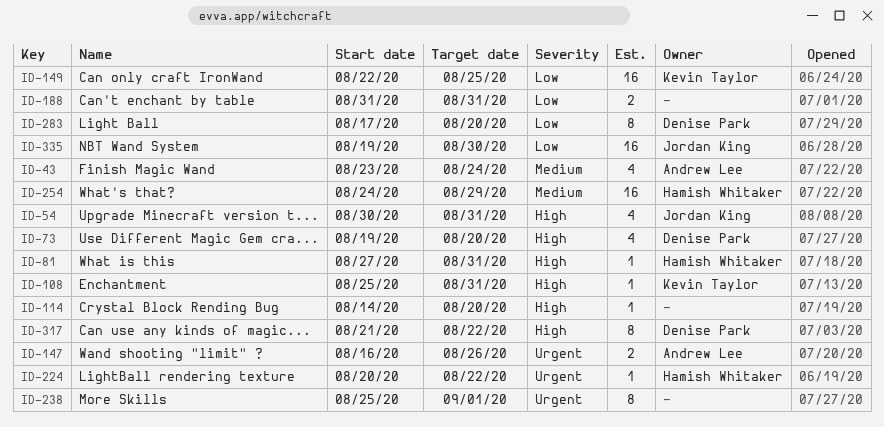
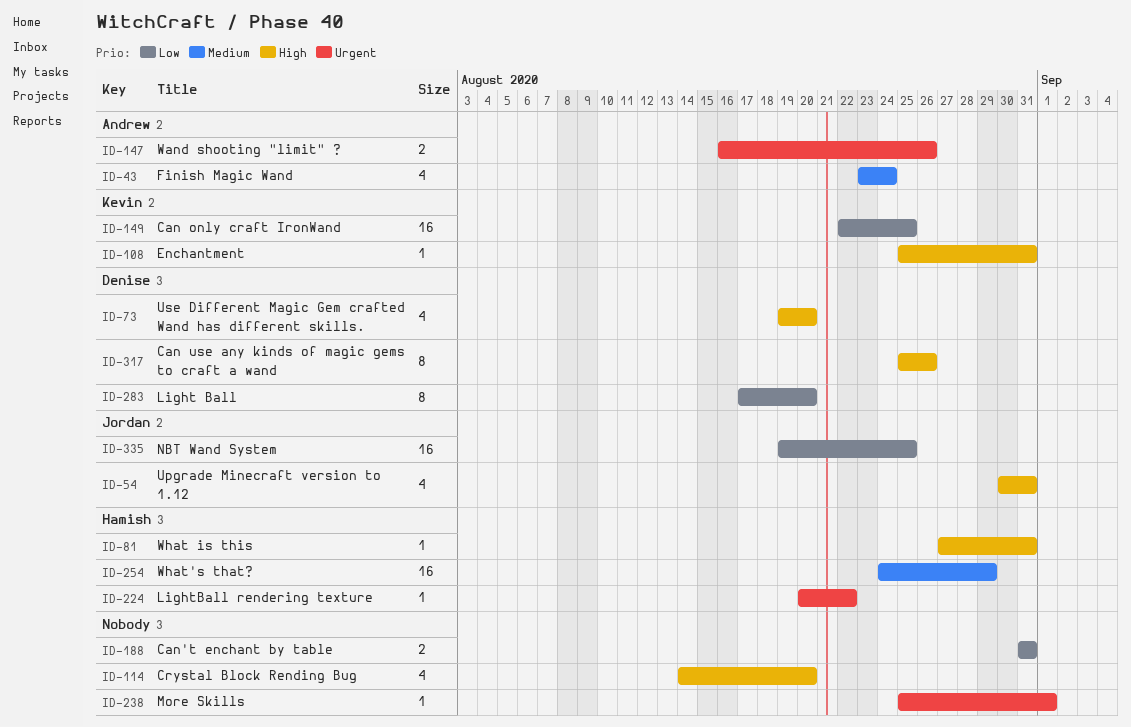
ID-114, estimate: 1 -> 4
ID-238, estimate: 8 -> 1
ID-317, start: Aug 21 -> Aug 25
ID-317, due: Aug 22 -> Aug 26
ID-335, due: Aug 30 -> Aug 25

